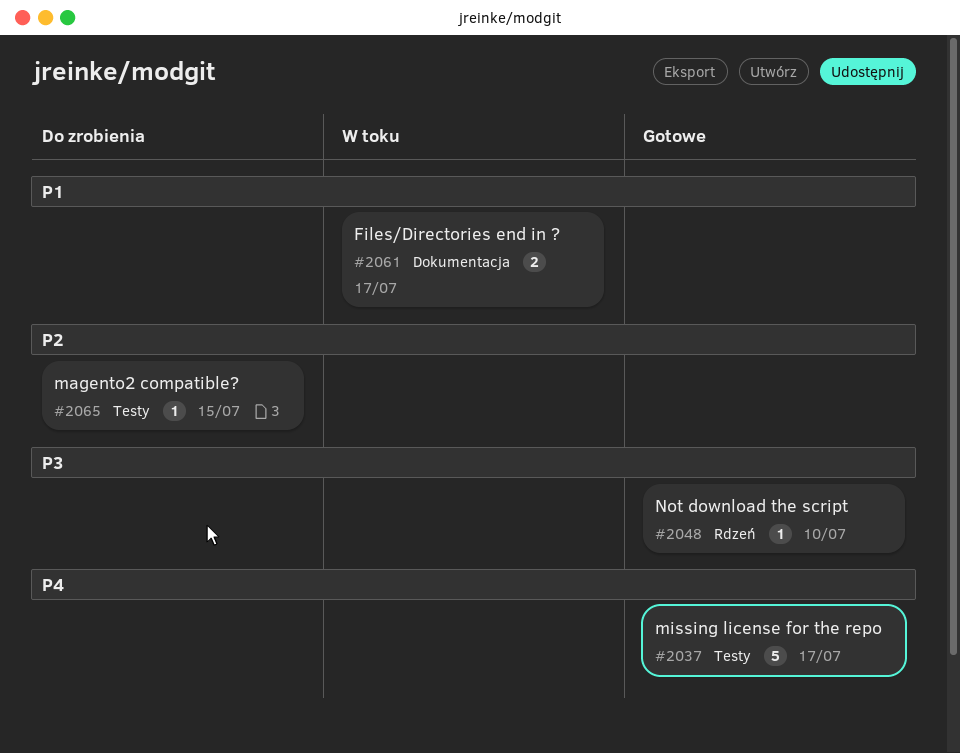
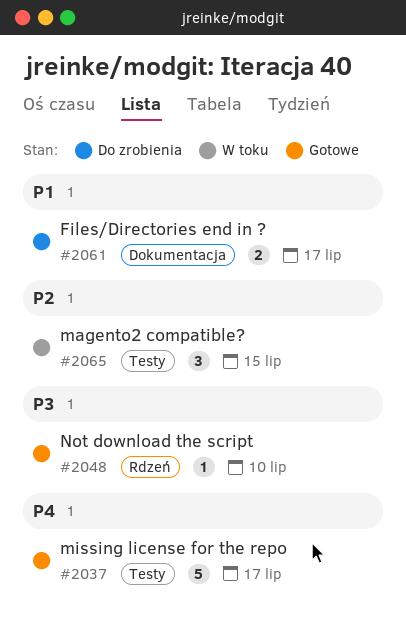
#2061, status: W toku -> Do zrobienia
#2065, status: Do zrobienia -> W toku
#2065, estimate: 1 -> 3

